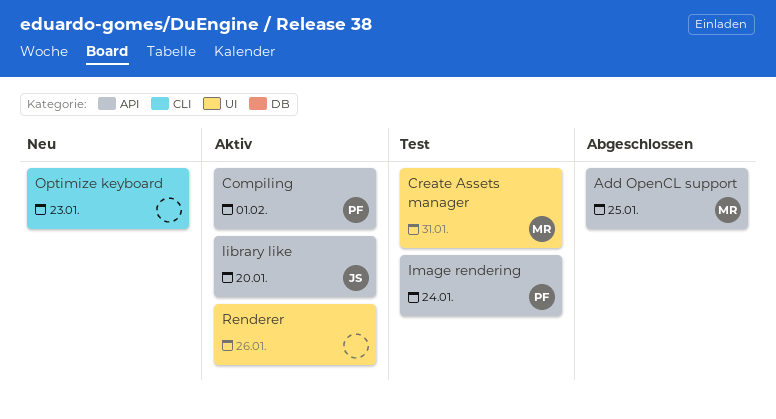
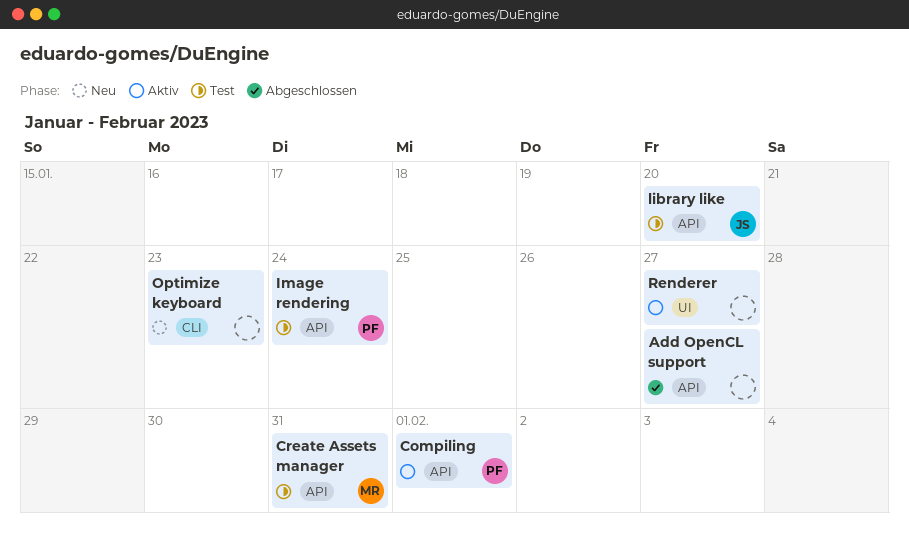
Add OpenCL support, owner: MR -> none
Add OpenCL support, due: Jan 25 -> Jan 27
Create Assets manager, label: UI -> API
library like, status: Aktiv -> Test
Renderer, due: Jan 26 -> Jan 27

